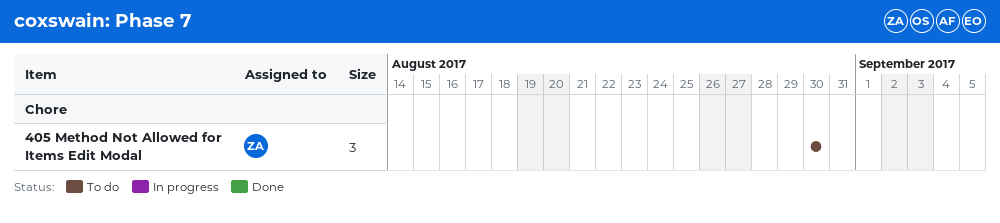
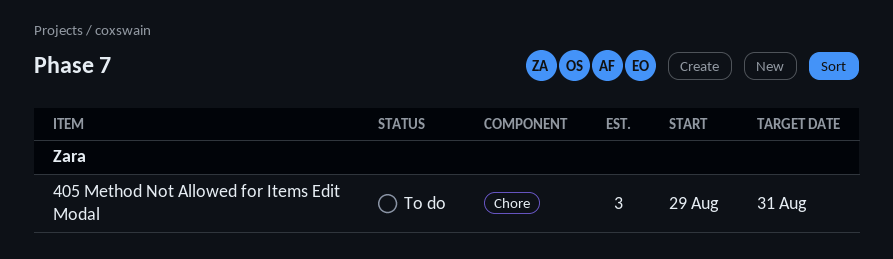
405 Method Not Allowed for Items Edit Modal, start: Aug 30 -> Aug 29
405 Method Not Allowed for Items Edit Modal, due: Aug 30 -> Aug 31

